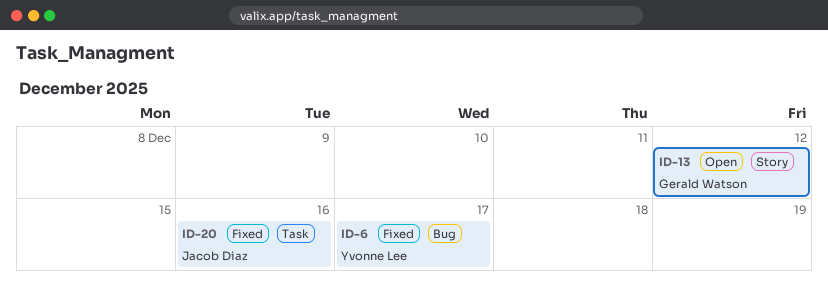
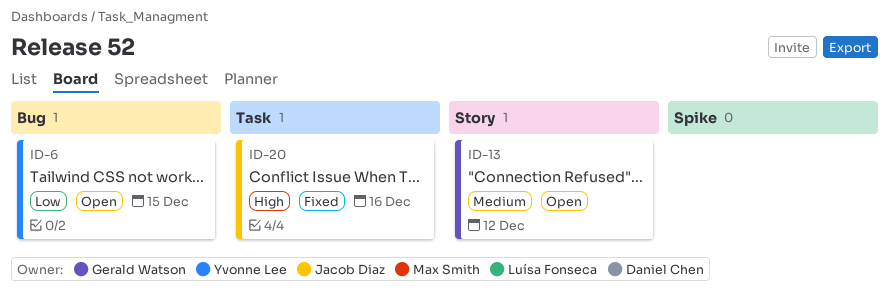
ID-6, status: Fixed -> Open
ID-6, due: Dec 17 -> Dec 15

